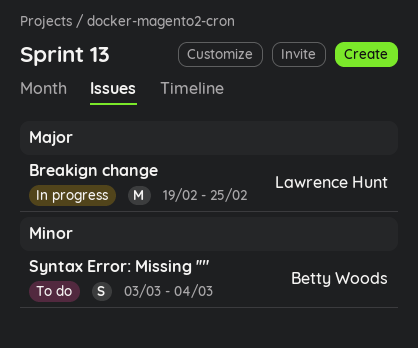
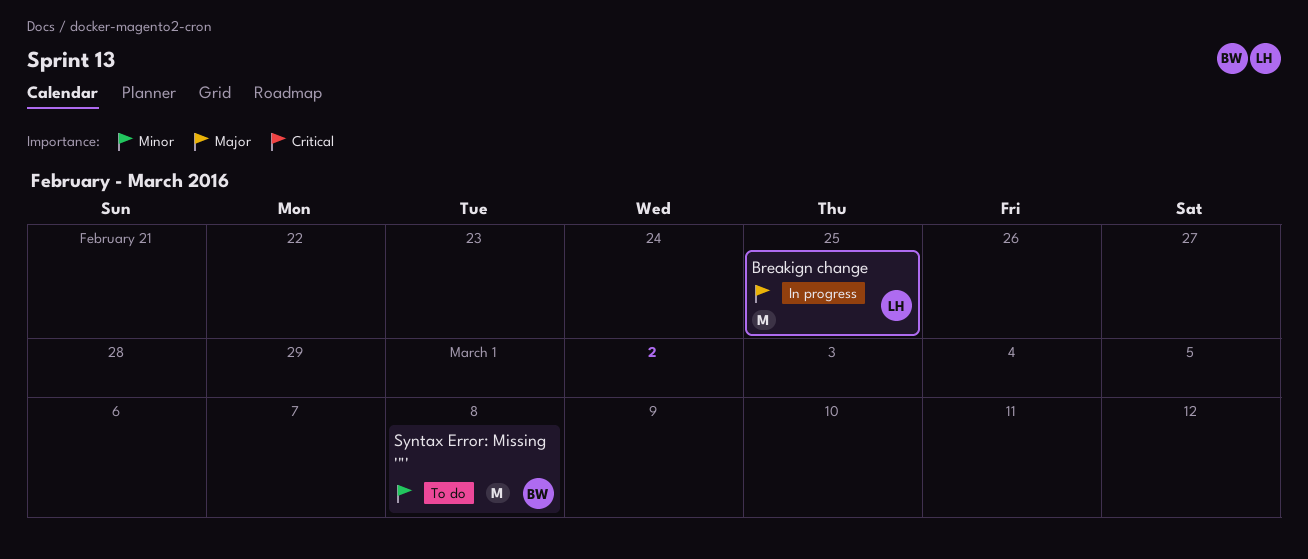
Syntax Error: Missing '"', estimate: S -> M
Syntax Error: Missing '"', due: Mar 4 -> Mar 8

